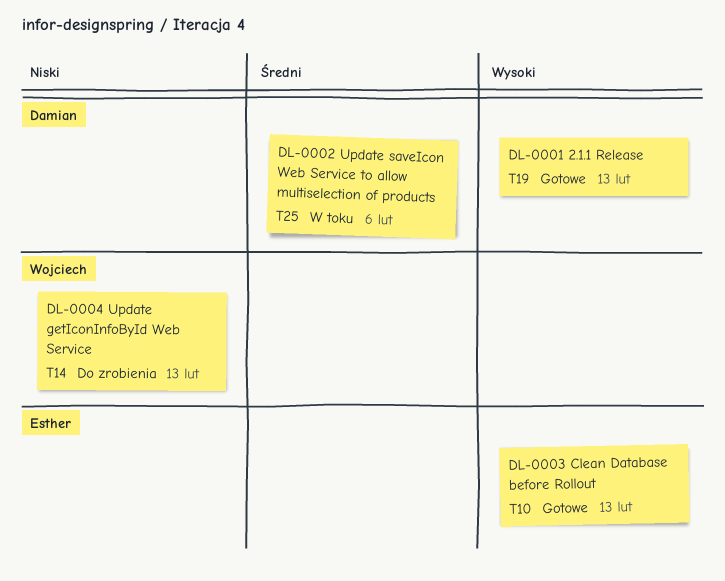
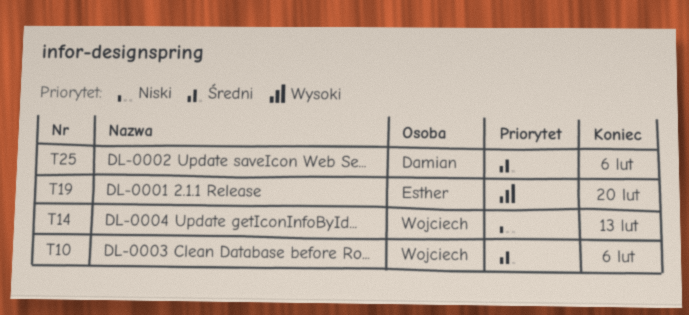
T10, owner: Esther -> Wojciech
T10, priority: Wysoki -> Średni
T10, due: Feb 13 -> Feb 6
T19, owner: Damian -> Esther
T19, due: Feb 13 -> Feb 20

